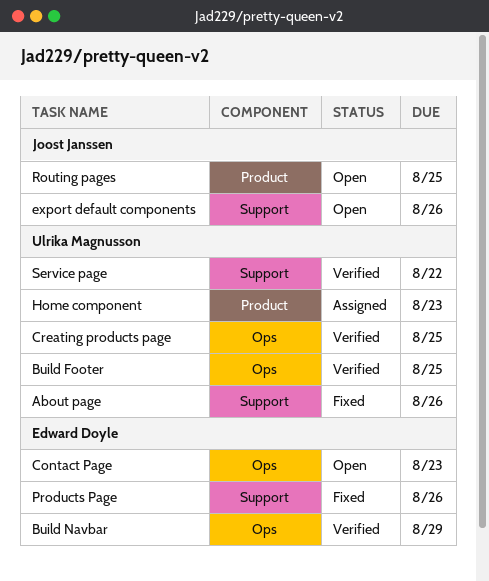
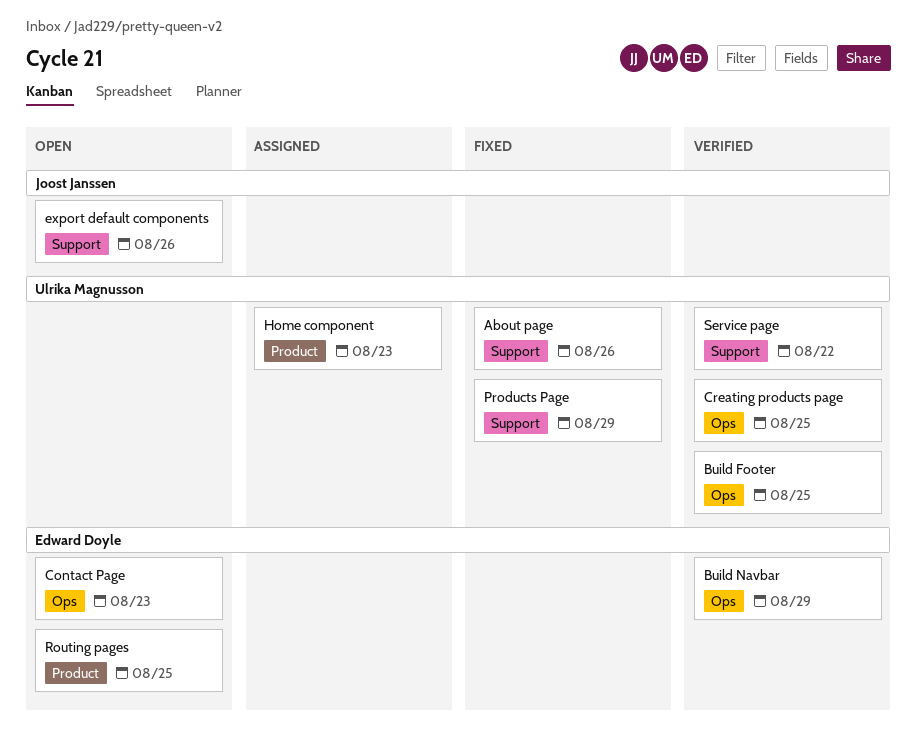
Products Page, owner: Edward Doyle -> Ulrika Magnusson
Products Page, due: Aug 26 -> Aug 29
Routing pages, owner: Joost Janssen -> Edward Doyle

